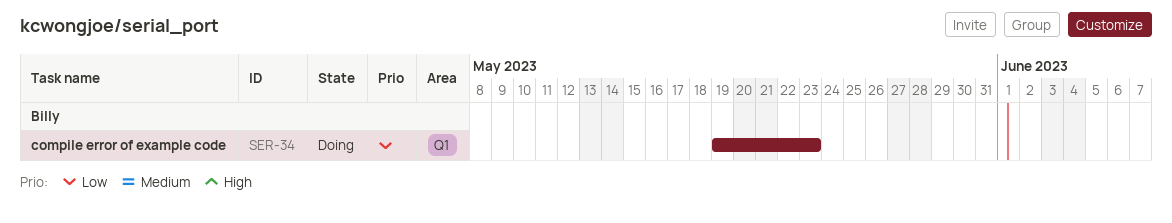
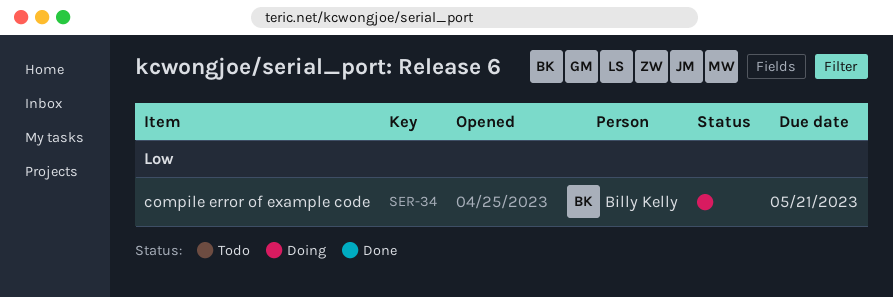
SER-34, due: May 23 -> May 21

